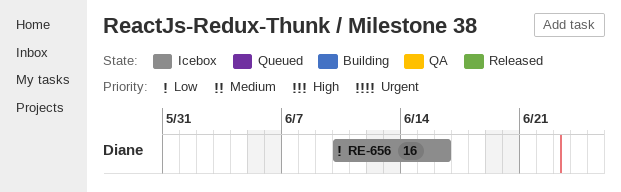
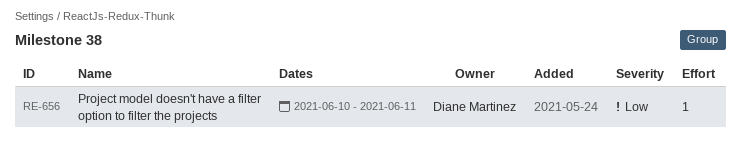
RE-656, estimate: 16 -> 1
RE-656, due: Jun 16 -> Jun 11

